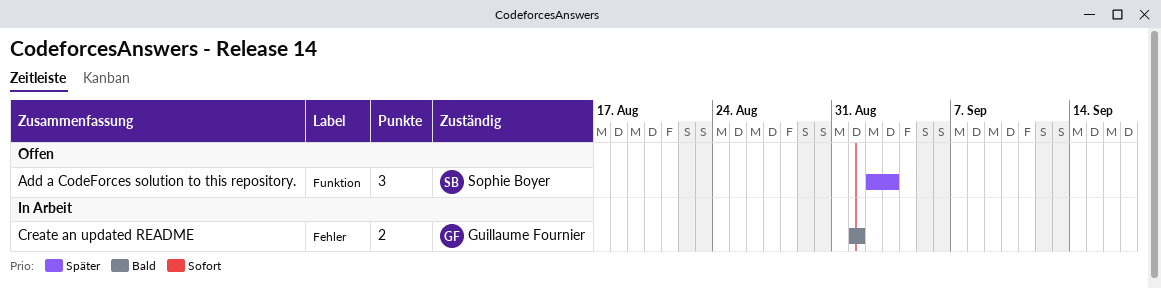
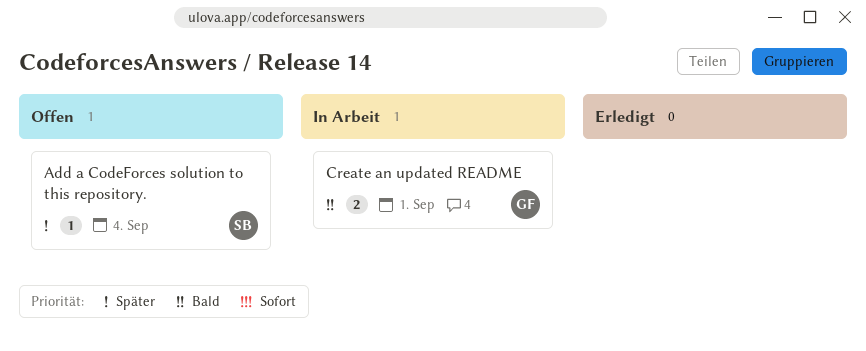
Add a CodeForces solution to this repository., estimate: 3 -> 1
Add a CodeForces solution to this repository., due: Sep 3 -> Sep 4

